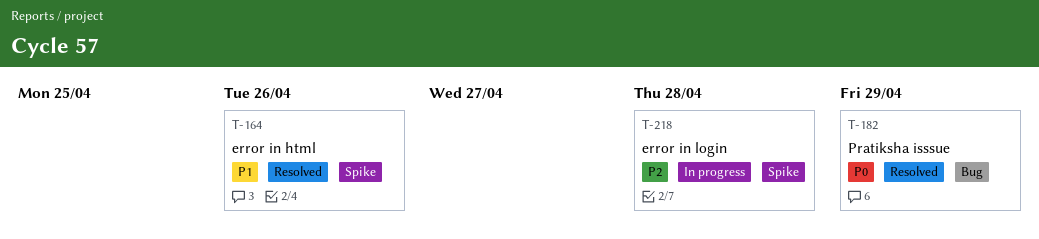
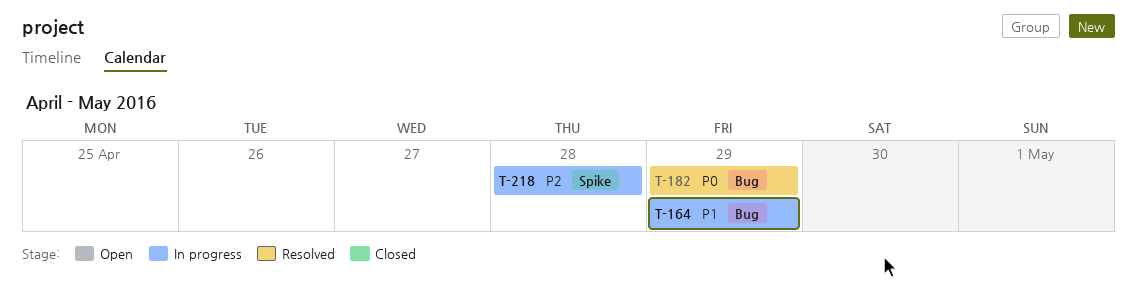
T-164, status: Resolved -> In progress
T-164, label: Spike -> Bug
T-164, due: Apr 26 -> Apr 29

